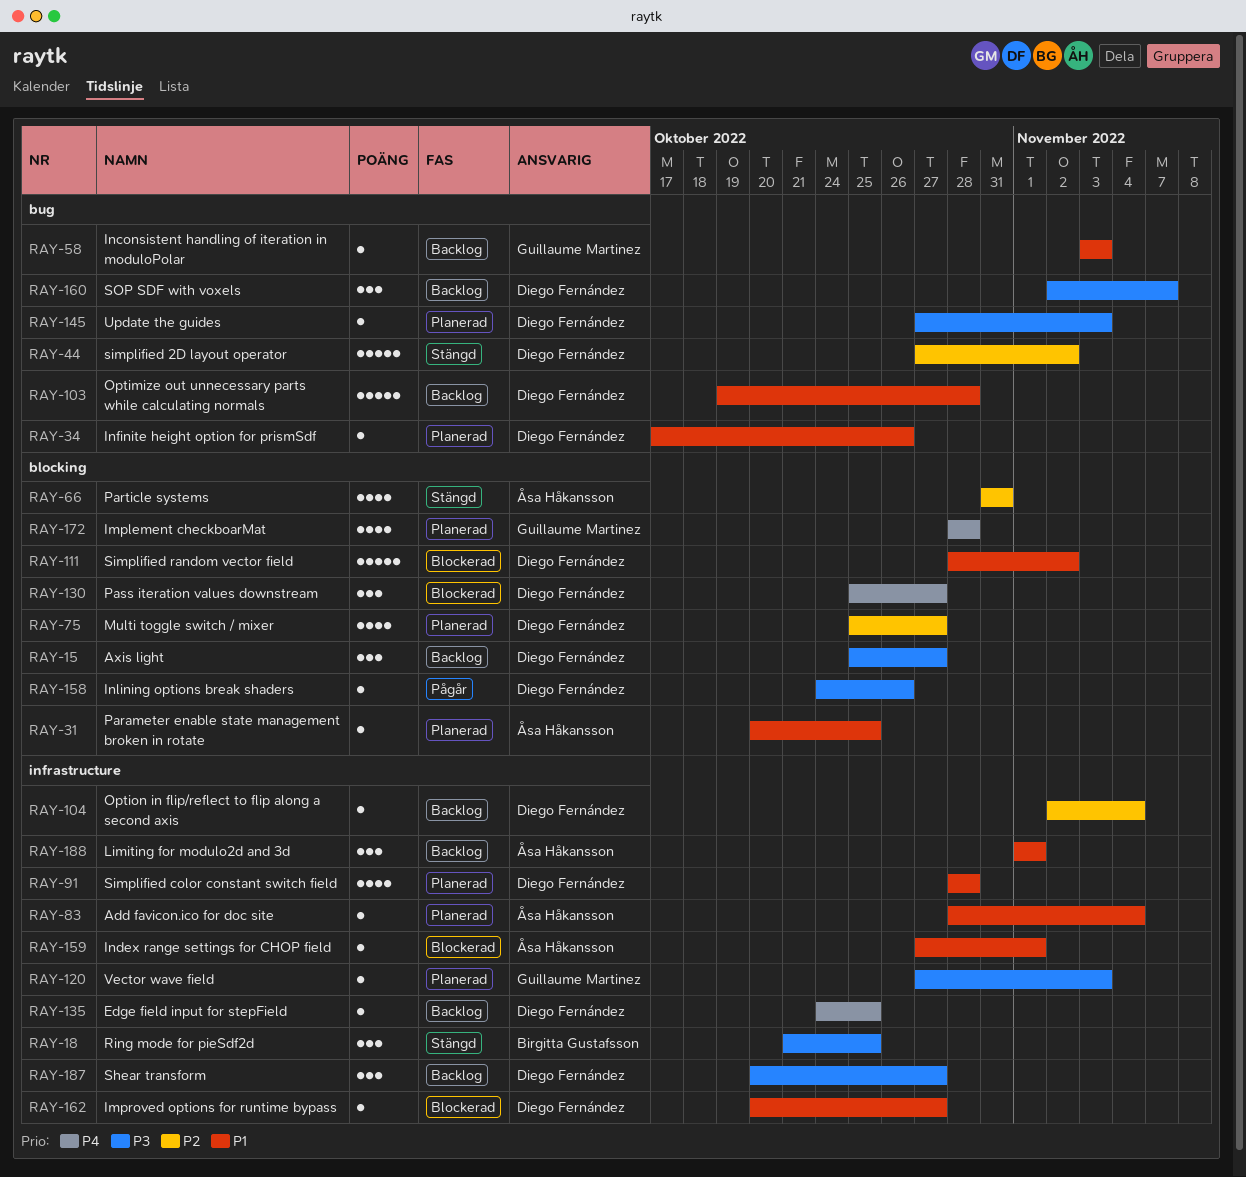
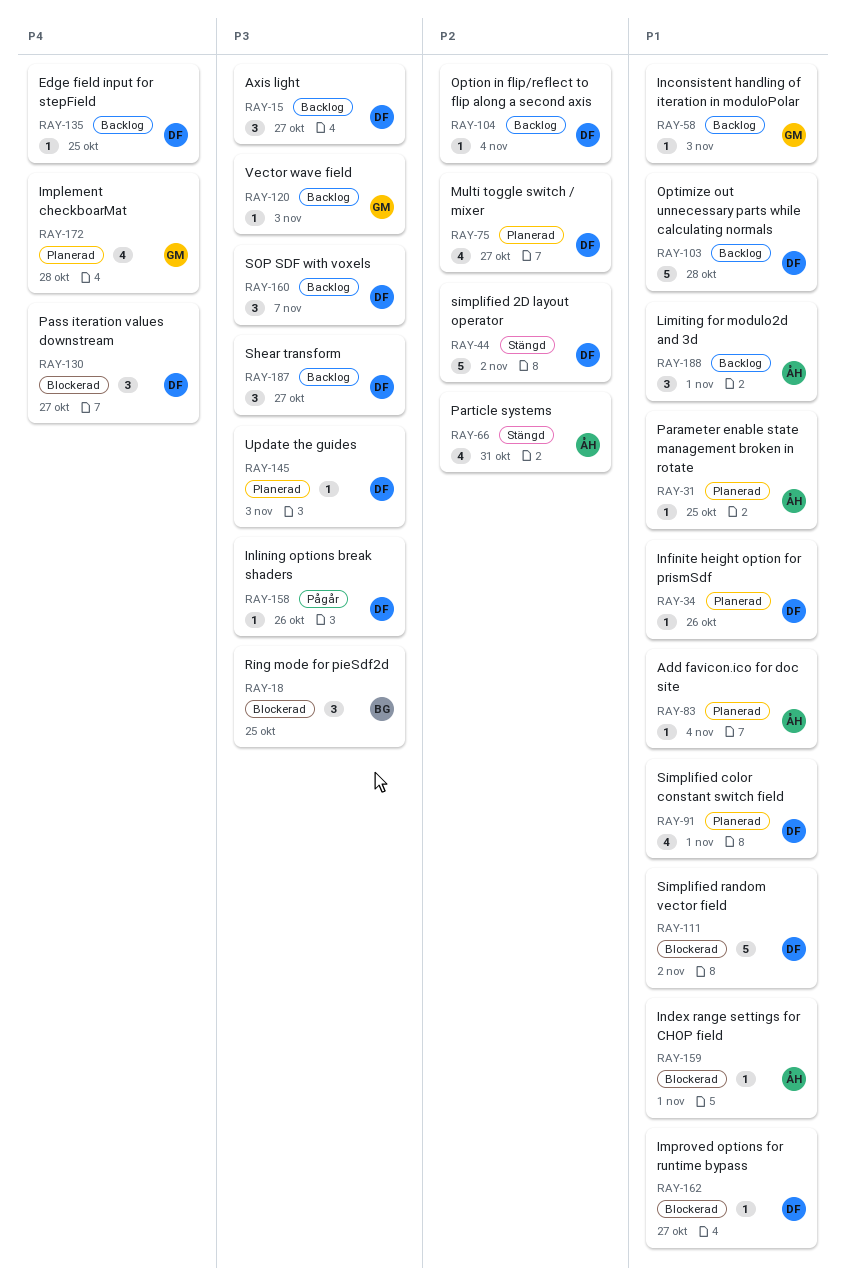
RAY-18, status: Stängd -> Blockerad
RAY-91, due: Oct 28 -> Nov 1
RAY-120, status: Planerad -> Backlog

